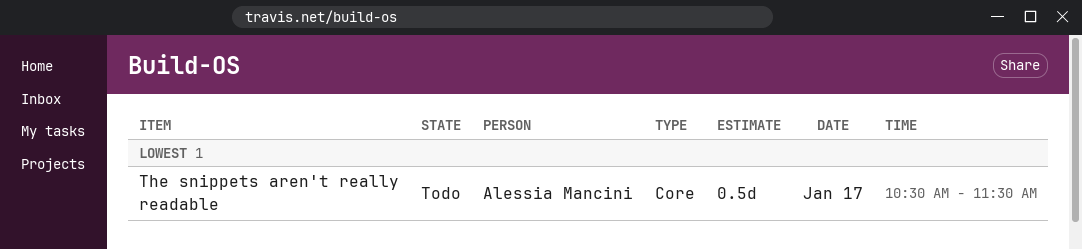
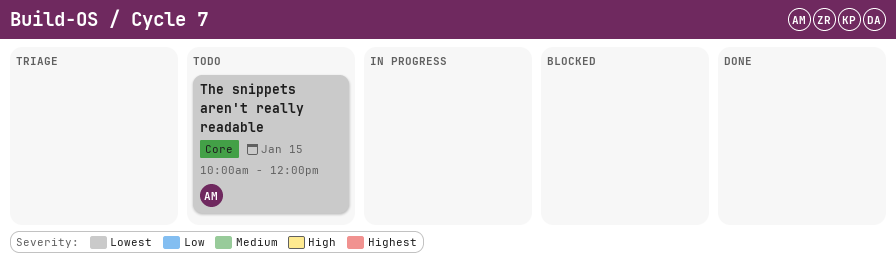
The snippets aren't really readable, day: Jan 17 -> Jan 15
The snippets aren't really readable, begins: 10:30 -> 10:00
The snippets aren't really readable, ends: 11:30 -> 12:00

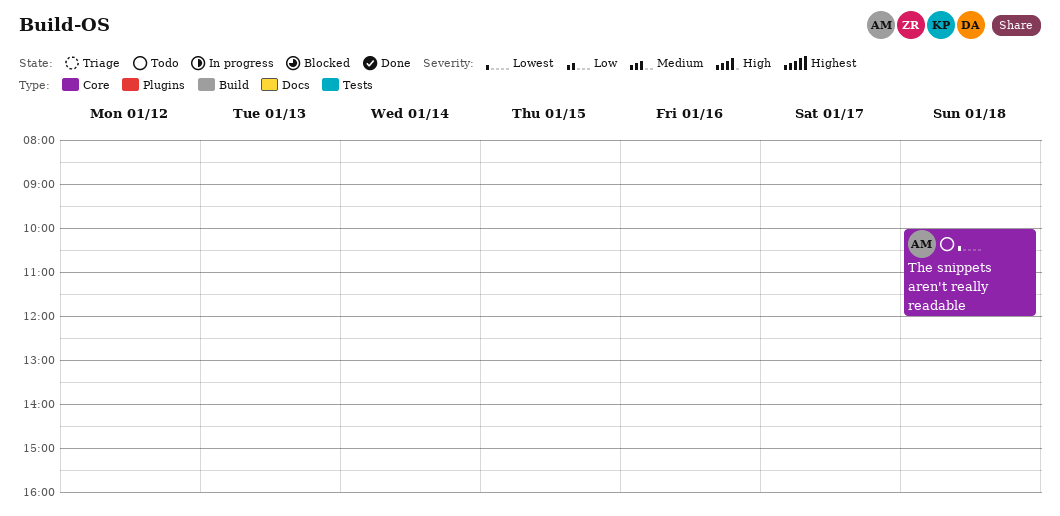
The snippets aren't really readable, day: Jan 15 -> Jan 18

